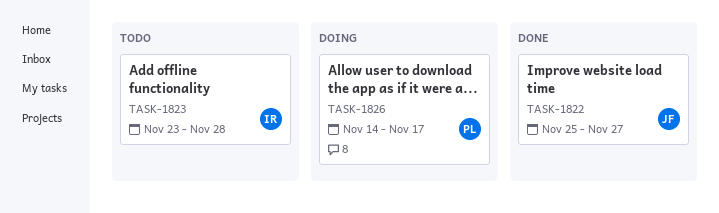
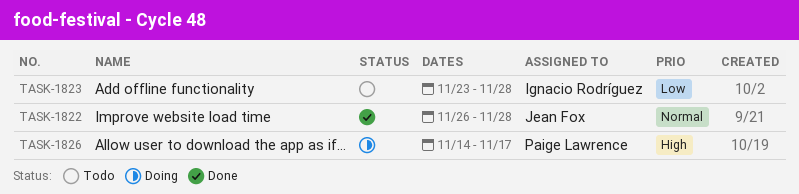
TASK-1822, start: Nov 25 -> Nov 26
TASK-1822, due: Nov 27 -> Nov 28

